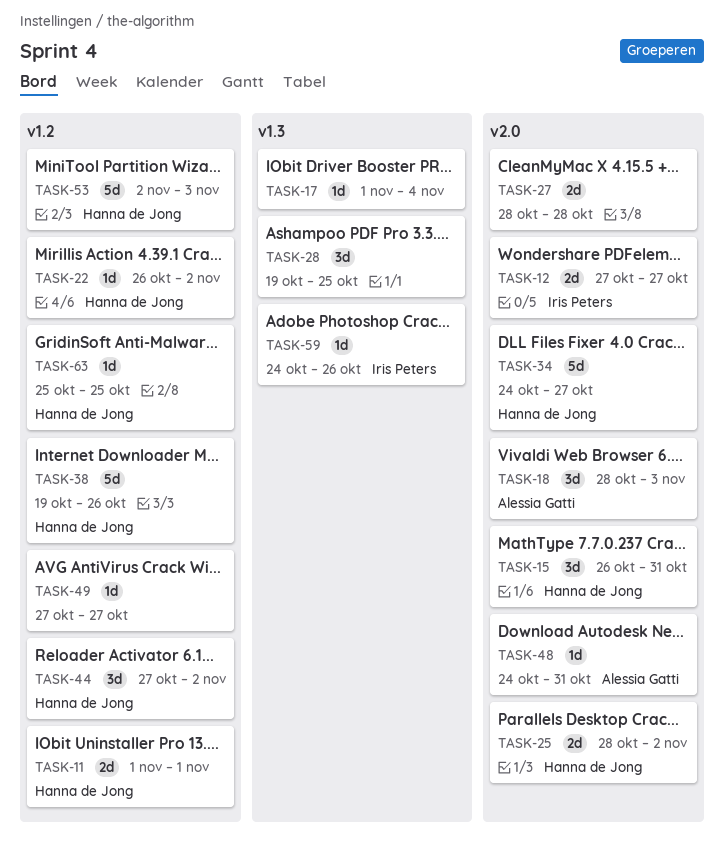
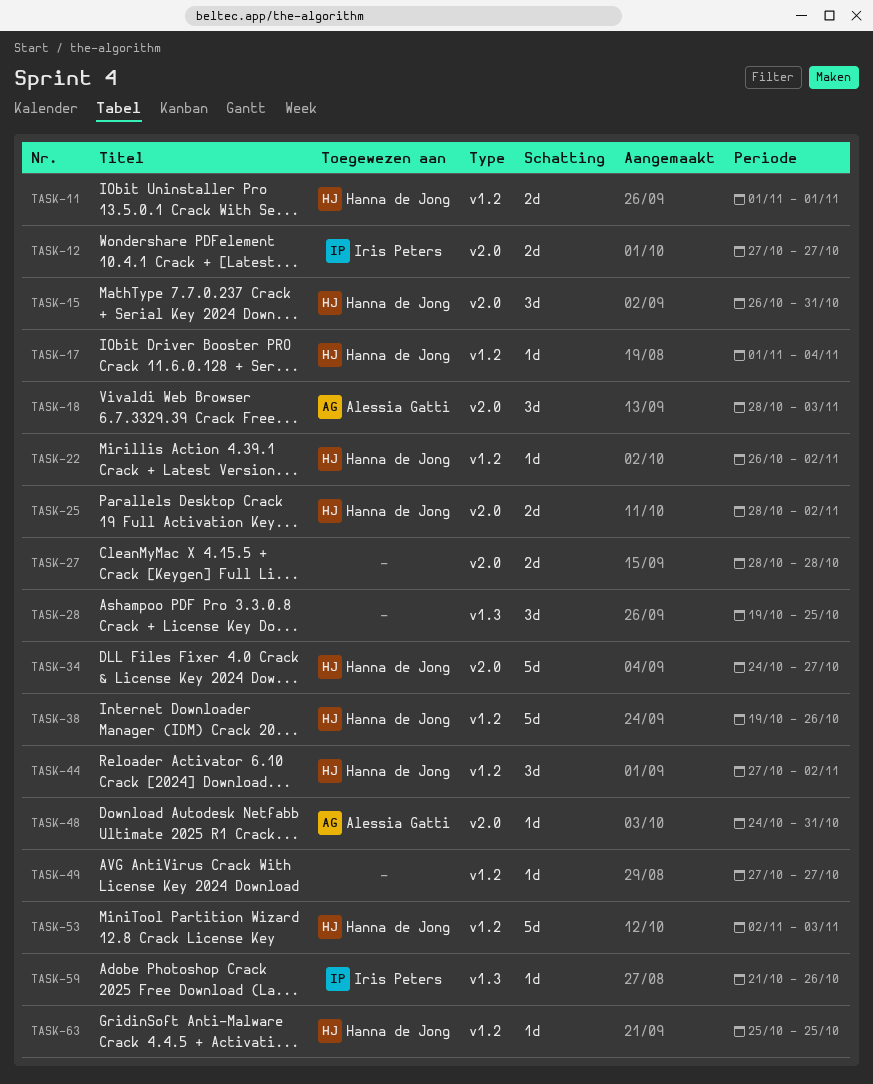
TASK-17, owner: none -> Hanna de Jong
TASK-17, label: v1.3 -> v1.2
TASK-59, start: Oct 24 -> Oct 21

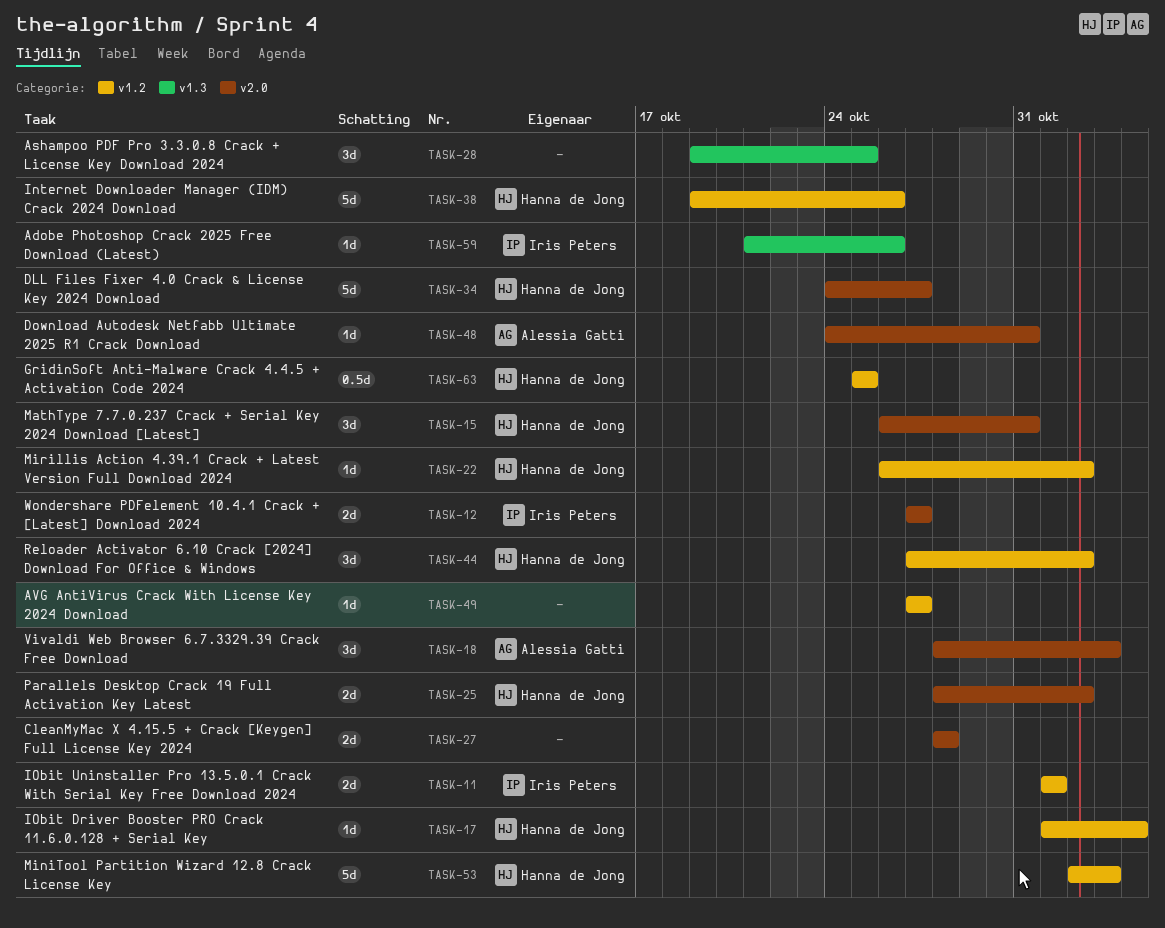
TASK-11, owner: Hanna de Jong -> Iris Peters
TASK-63, estimate: 1d -> 0.5d

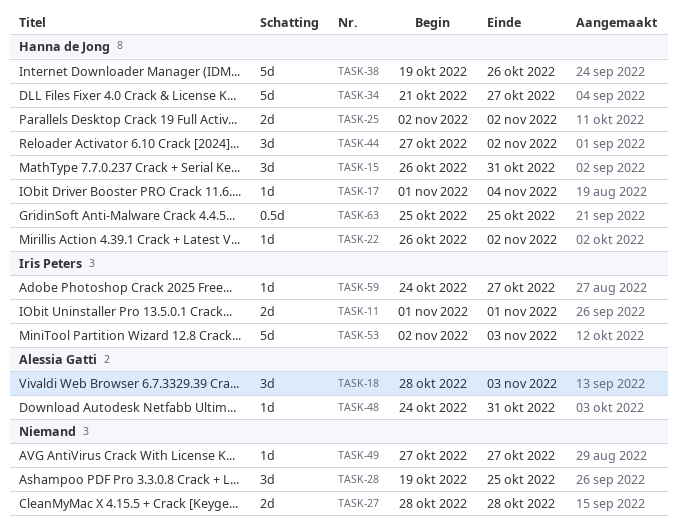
TASK-12: present -> none
TASK-25, start: Oct 28 -> Nov 2
TASK-34, start: Oct 24 -> Oct 21
TASK-53, owner: Hanna de Jong -> Iris Peters
TASK-59, start: Oct 21 -> Oct 24
TASK-59, due: Oct 26 -> Oct 27

